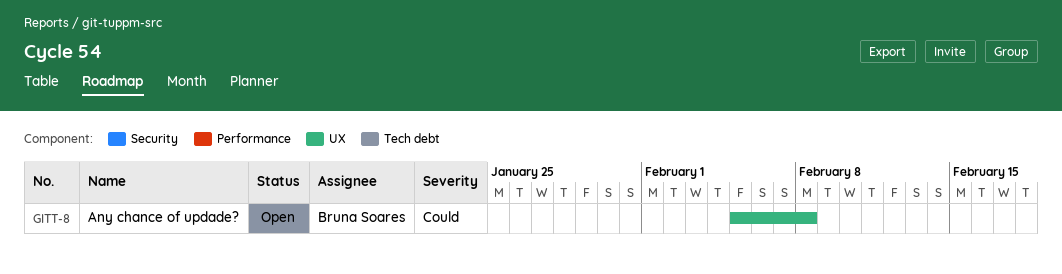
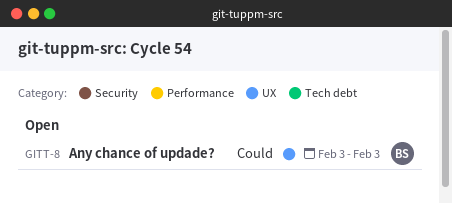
GITT-8, start: Feb 5 -> Feb 3
GITT-8, due: Feb 8 -> Feb 3

